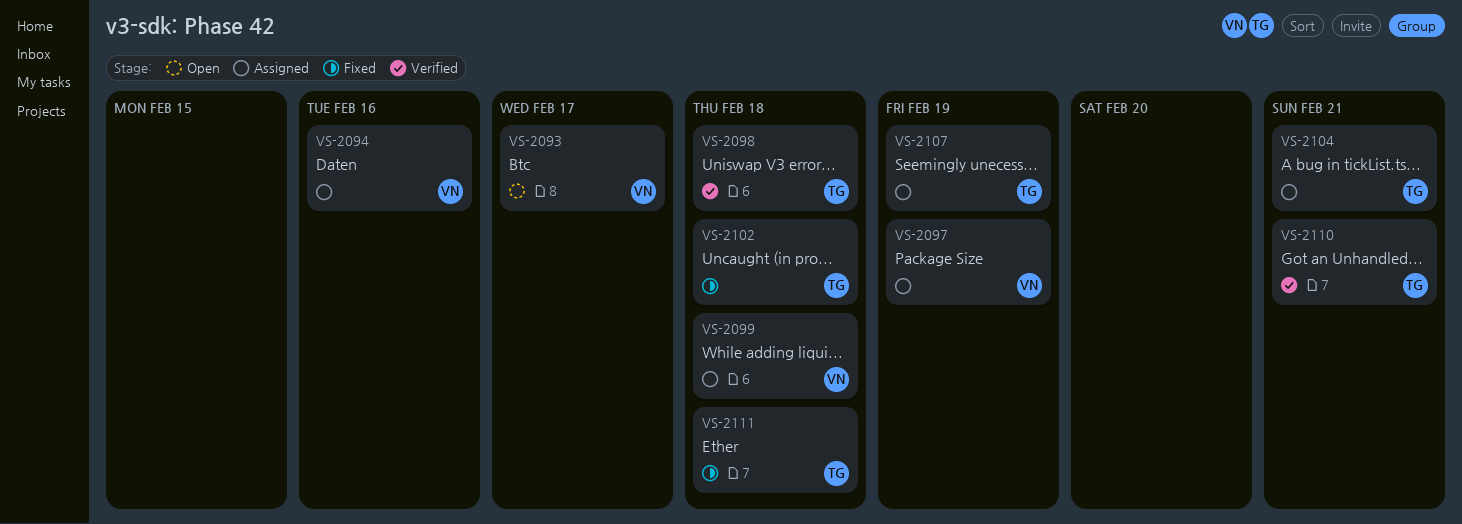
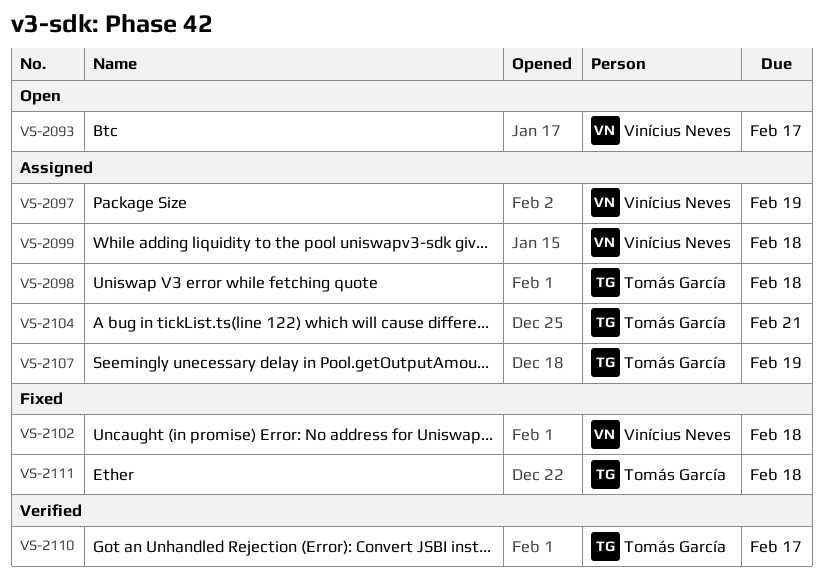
VS-2094: present -> none
VS-2098, status: Verified -> Assigned
VS-2102, owner: Tomás García -> Vinícius Neves
VS-2110, due: Feb 21 -> Feb 17

